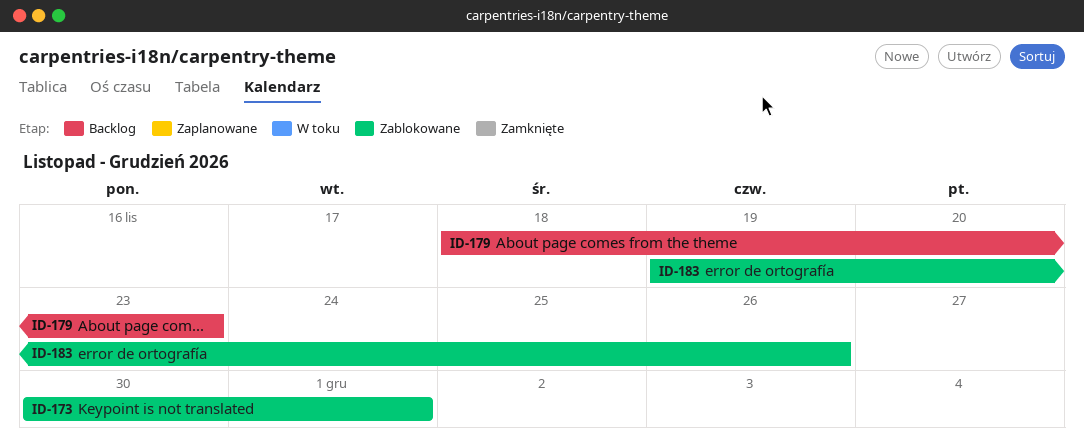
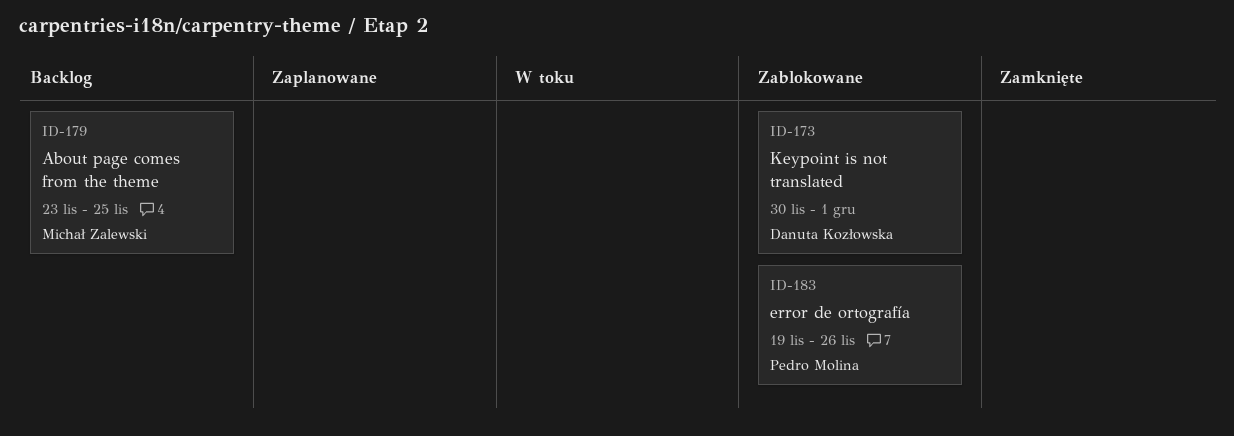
ID-179, start: Nov 18 -> Nov 23
ID-179, due: Nov 23 -> Nov 25

